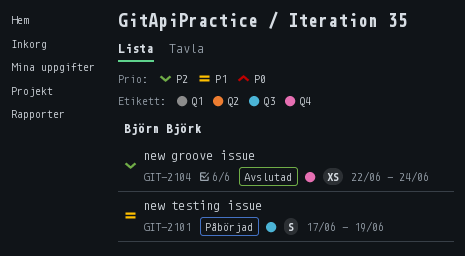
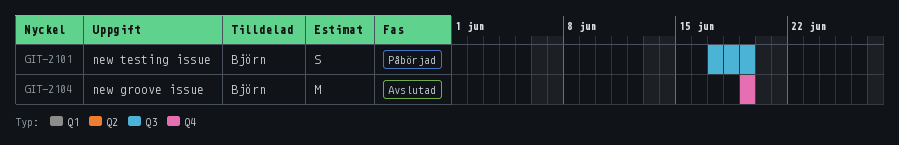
GIT-2104, estimate: XS -> M
GIT-2104, start: Jun 22 -> Jun 19
GIT-2104, due: Jun 24 -> Jun 19

